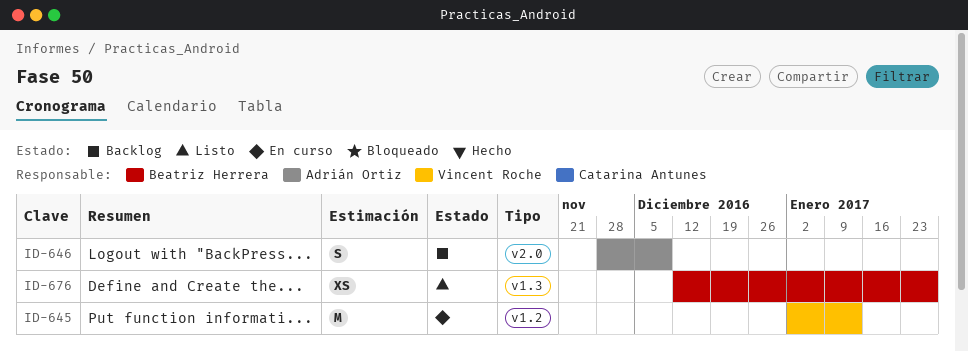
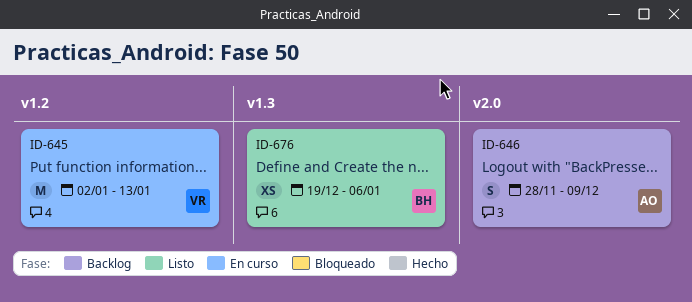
ID-676, start: Dec 12 -> Dec 19
ID-676, due: Jan 27 -> Jan 6

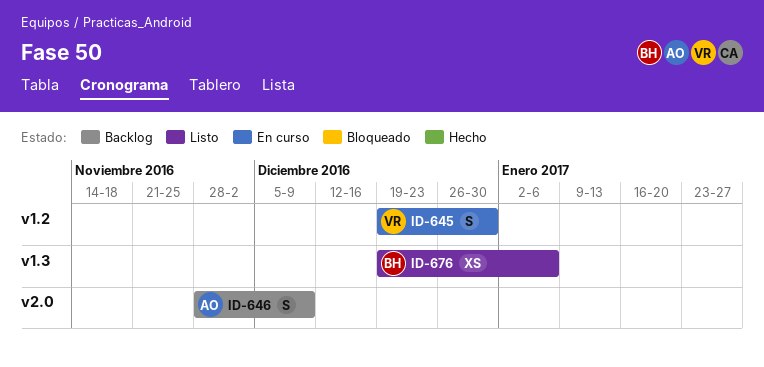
ID-645, estimate: M -> S
ID-645, start: Jan 2 -> Dec 19
ID-645, due: Jan 13 -> Dec 30

